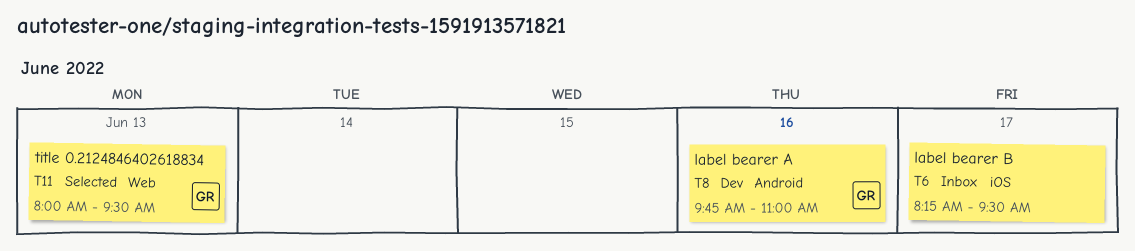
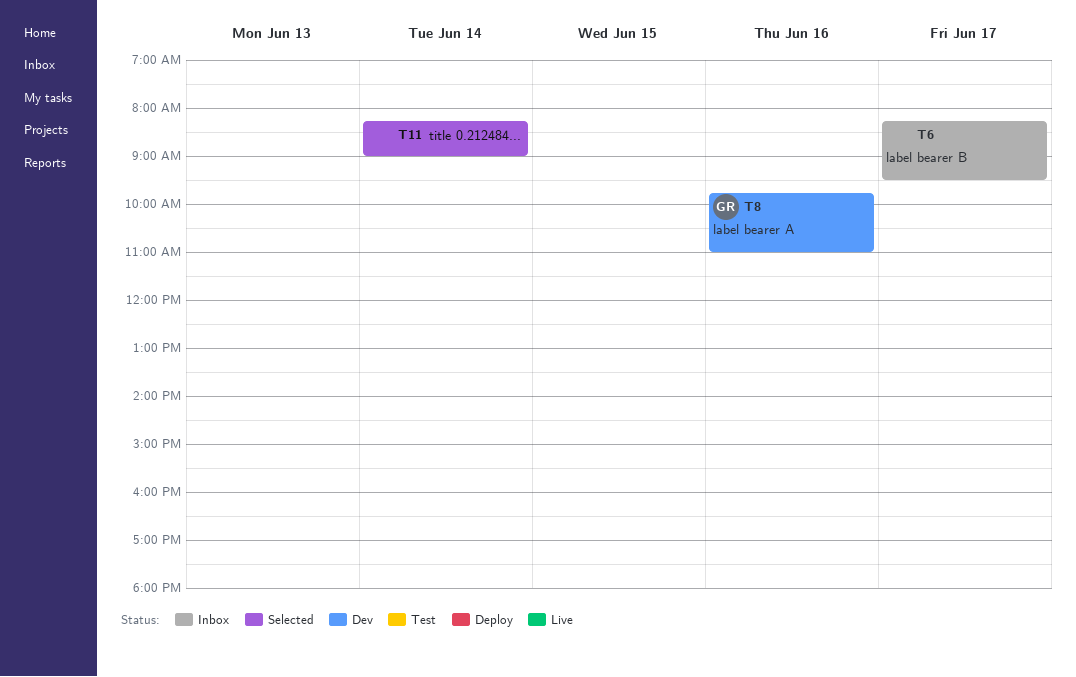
T11, owner: GR -> none
T11, day: Jun 13 -> Jun 14
T11, begins: 08:00 -> 08:15
T11, ends: 09:30 -> 09:00

